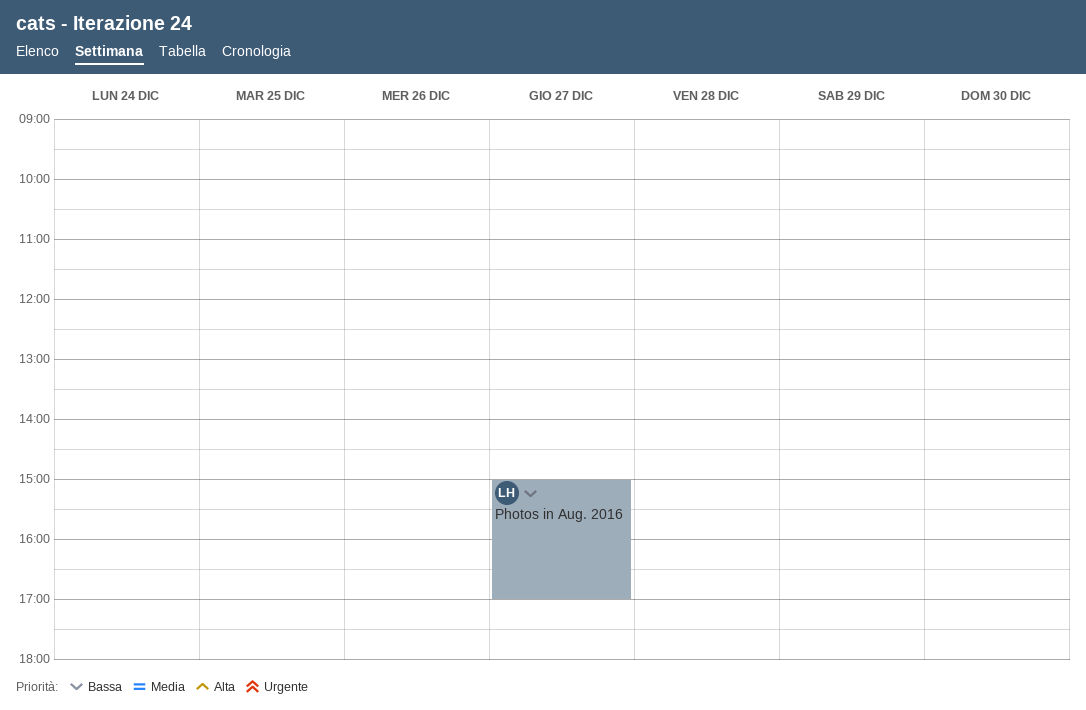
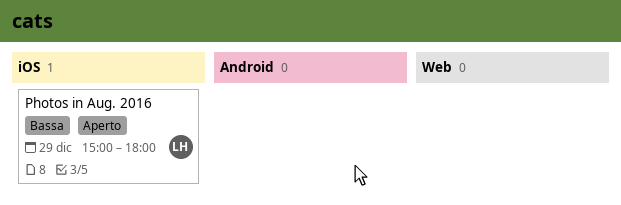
Photos in Aug. 2016, day: Dec 27 -> Dec 29
Photos in Aug. 2016, ends: 17:00 -> 18:00

